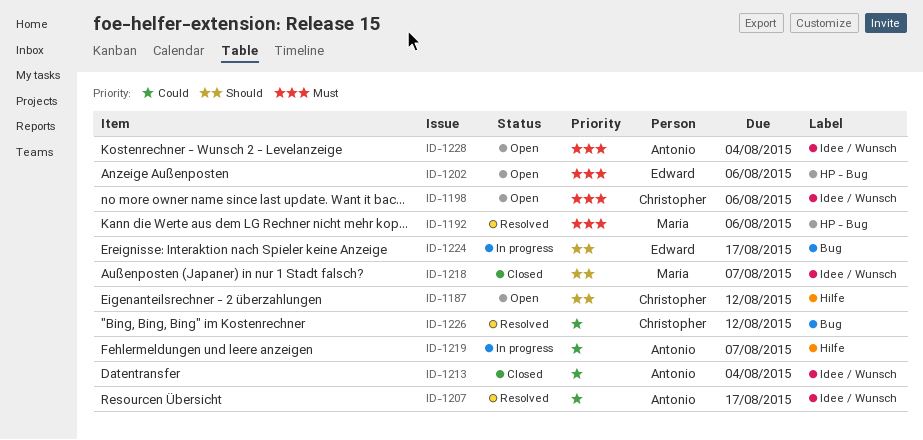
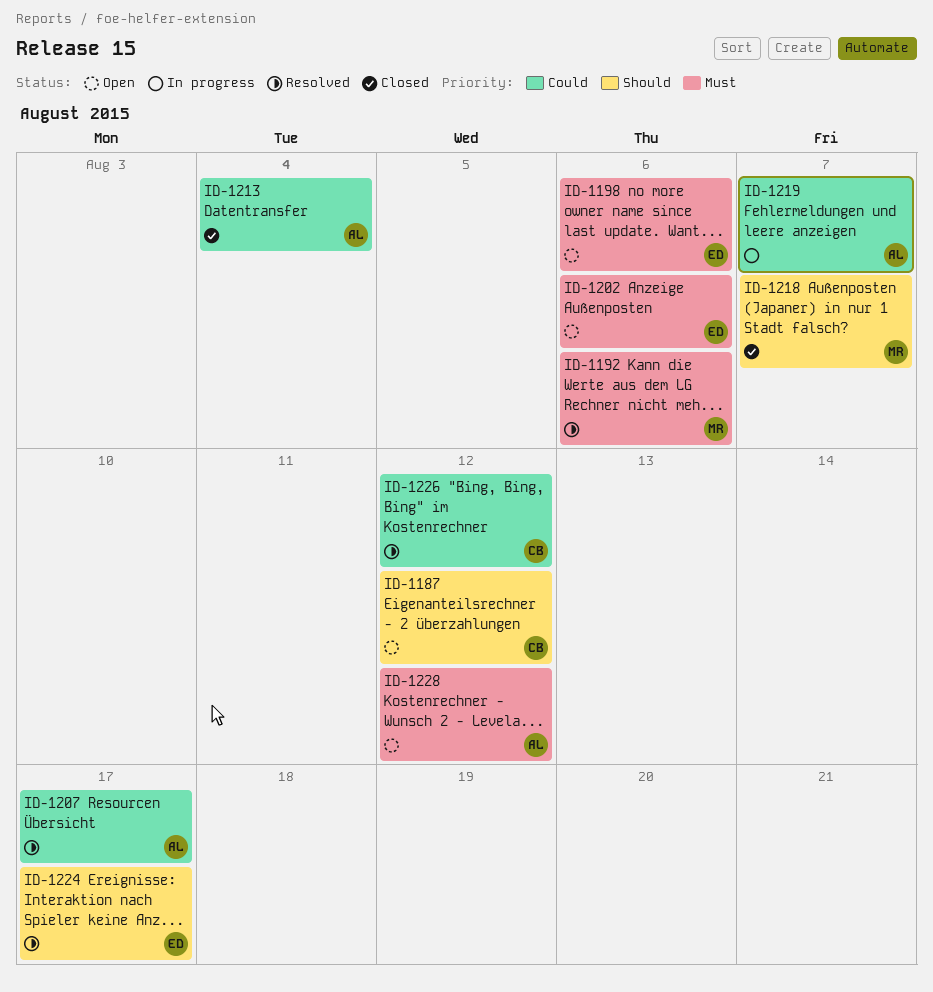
ID-1198, owner: Christopher -> Edward
ID-1224, status: In progress -> Resolved
ID-1228, due: Aug 4 -> Aug 12

